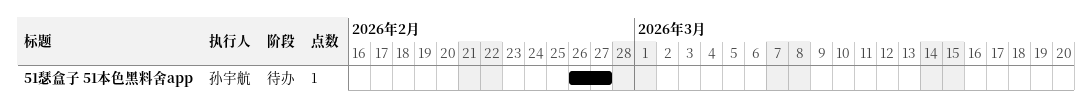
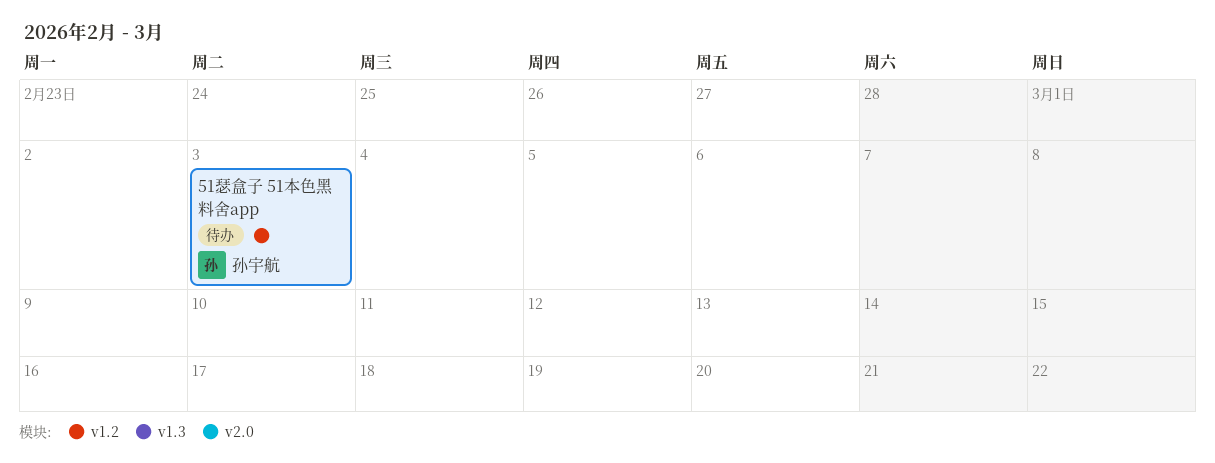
51瑟盒子 51本色黑料舍app, due: Feb 27 -> Mar 3

